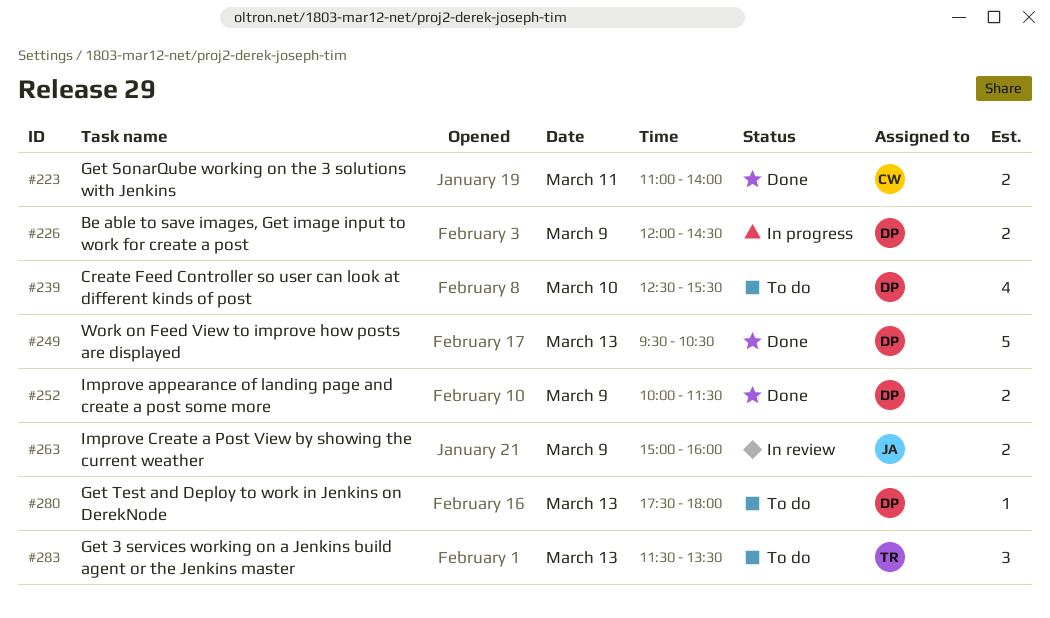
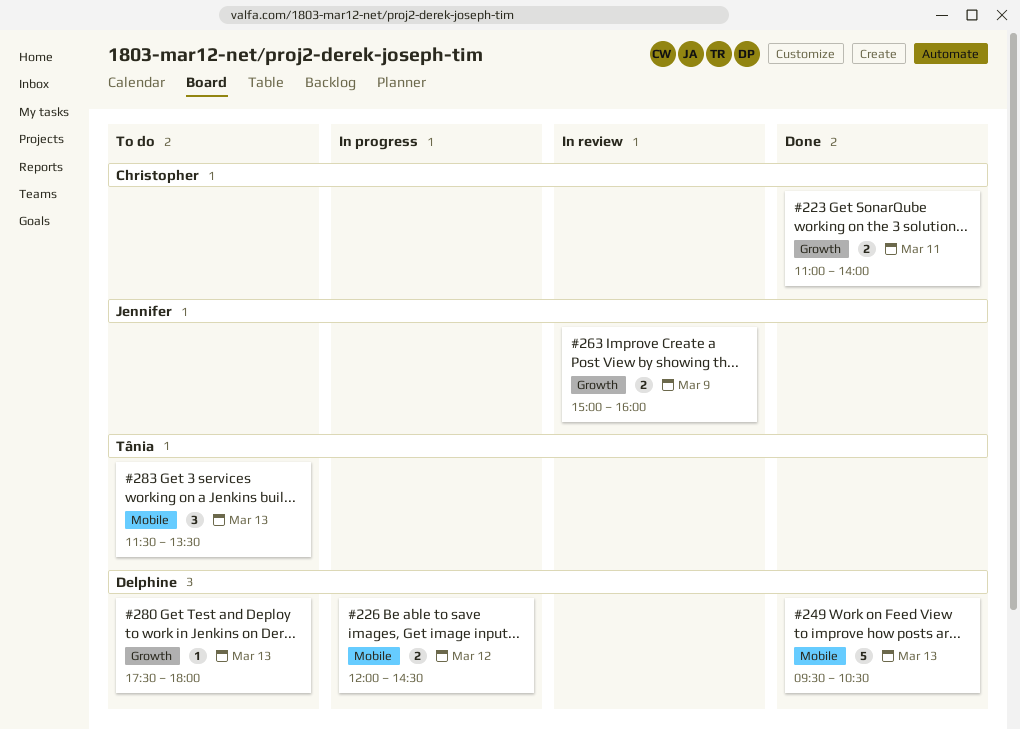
#226, day: Mar 9 -> Mar 12
#239: present -> none
#252: present -> none

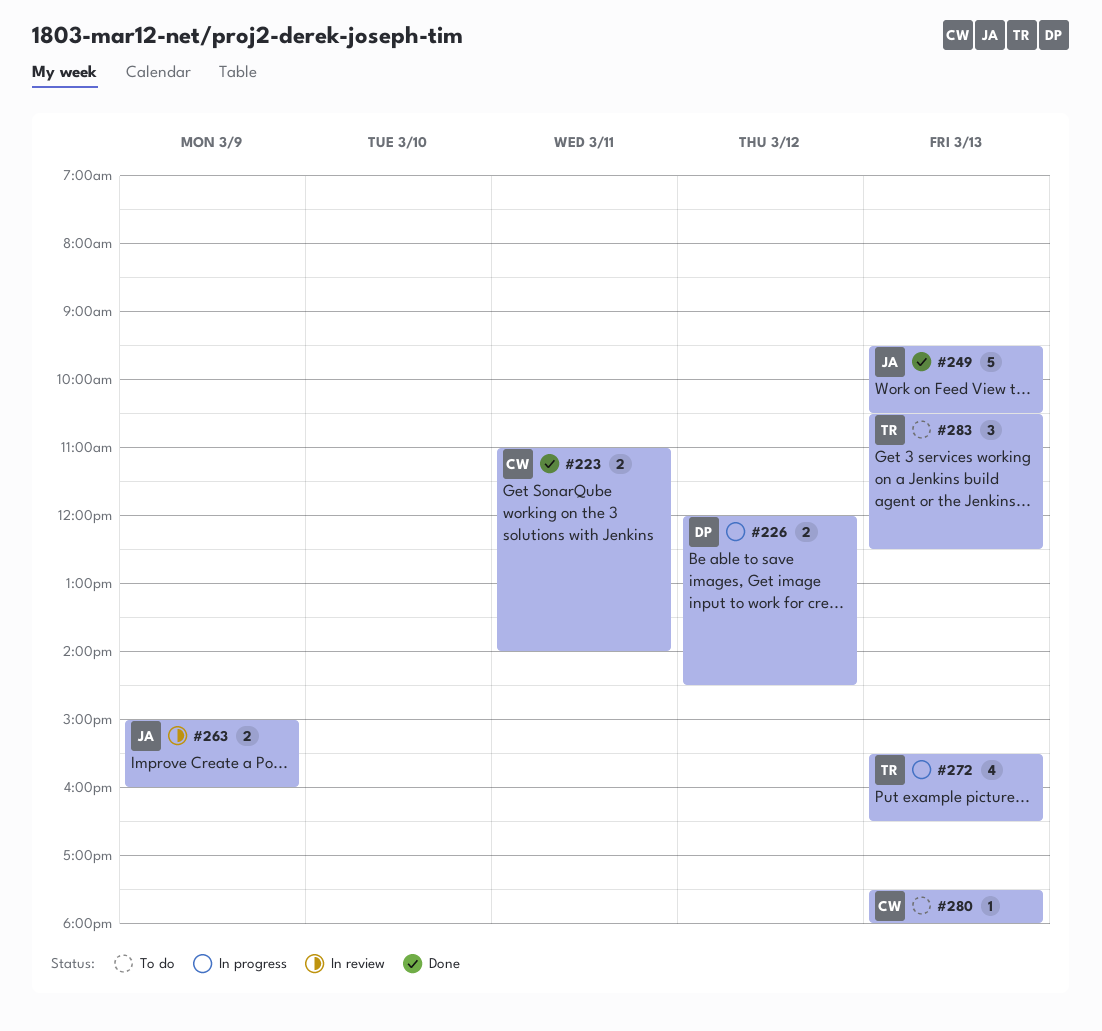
#249, owner: Delphine -> Jennifer
#272: none -> present
#280, owner: Delphine -> Christopher
#283, begins: 11:30 -> 10:30
#283, ends: 13:30 -> 12:30

